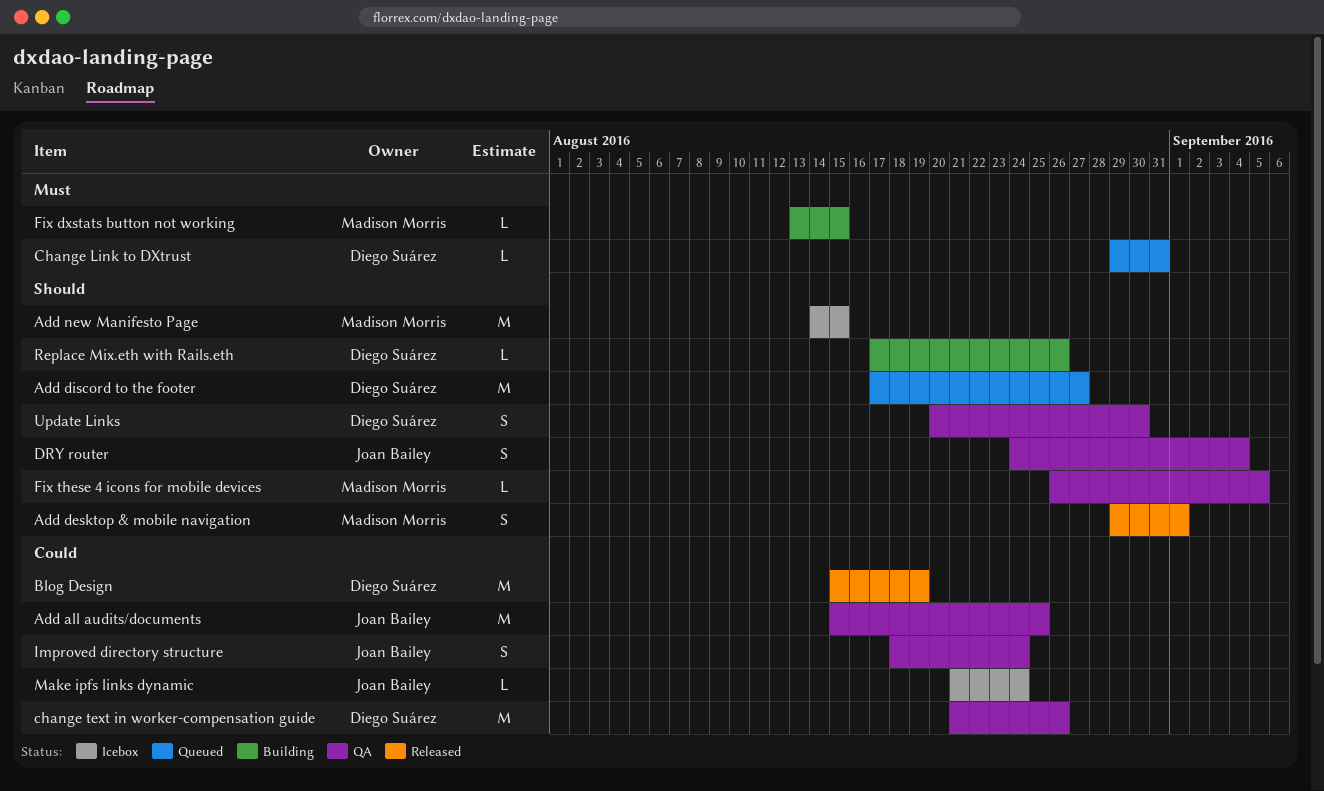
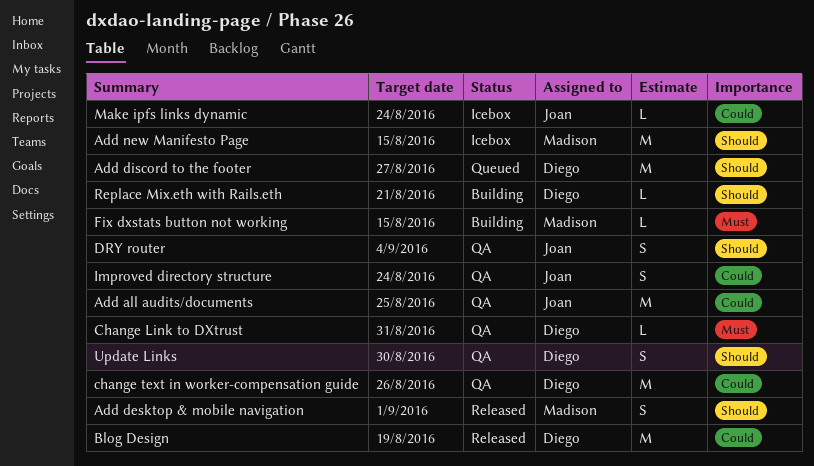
Change Link to DXtrust, status: Queued -> QA
Fix these 4 icons for mobile devices: present -> none
Replace Mix.eth with Rails.eth, due: Aug 26 -> Aug 21

